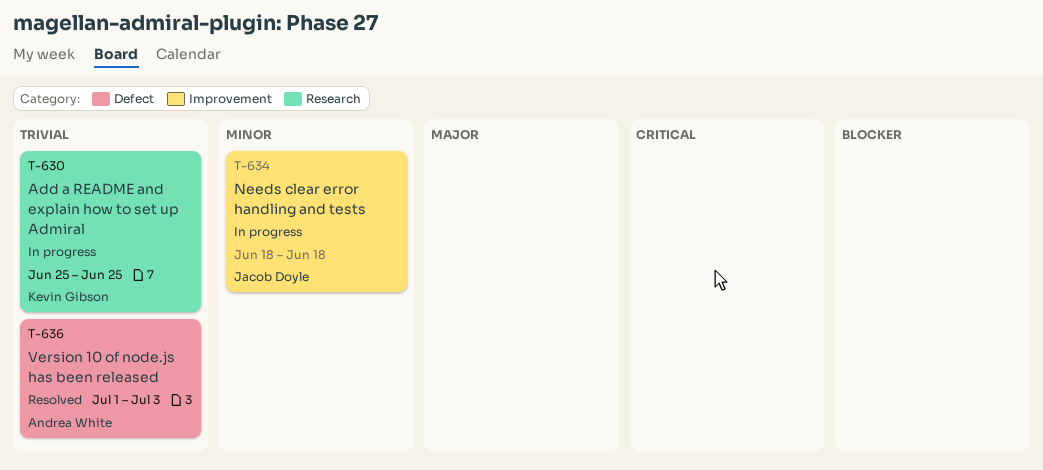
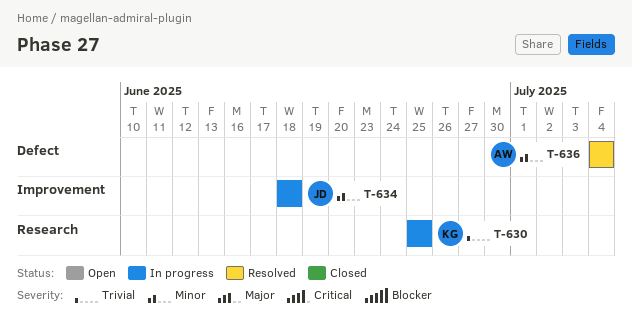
T-636, priority: Trivial -> Minor
T-636, start: Jul 1 -> Jul 4
T-636, due: Jul 3 -> Jul 4

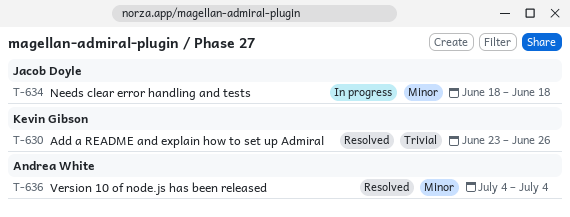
T-630, status: In progress -> Resolved
T-630, start: Jun 25 -> Jun 23
T-630, due: Jun 25 -> Jun 26

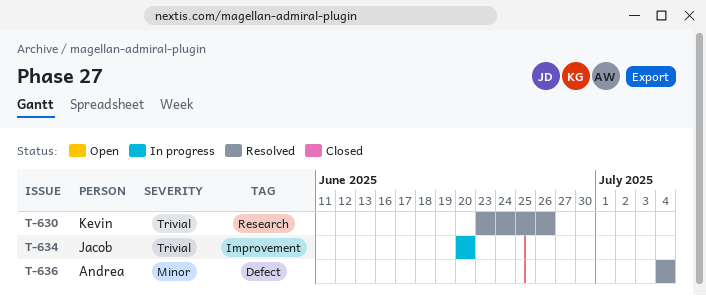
T-634, priority: Minor -> Trivial
T-634, start: Jun 18 -> Jun 20
T-634, due: Jun 18 -> Jun 20

